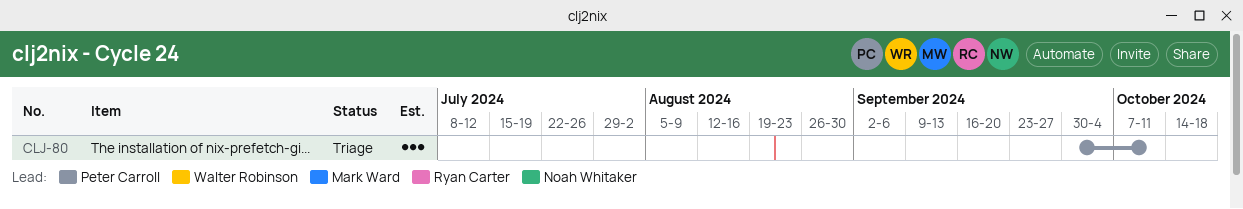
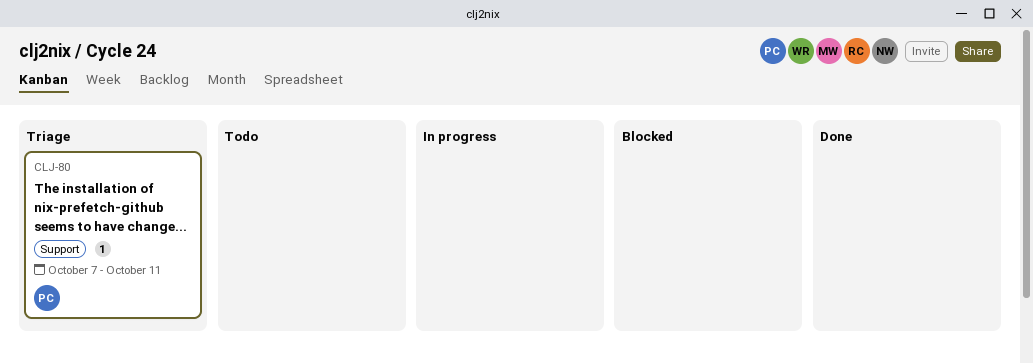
CLJ-80, estimate: 3 -> 1
CLJ-80, start: Sep 30 -> Oct 7

